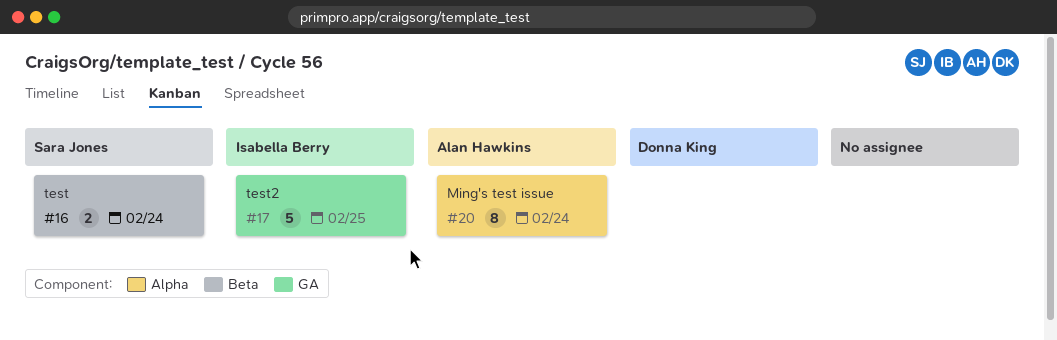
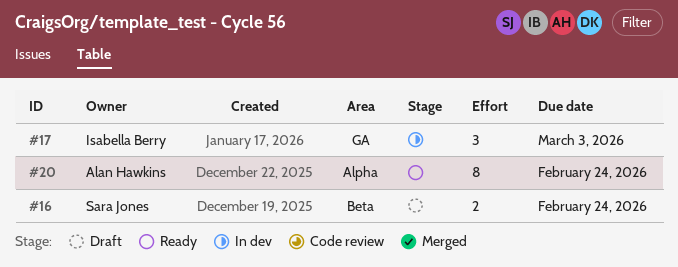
#17, estimate: 5 -> 3
#17, due: Feb 25 -> Mar 3

